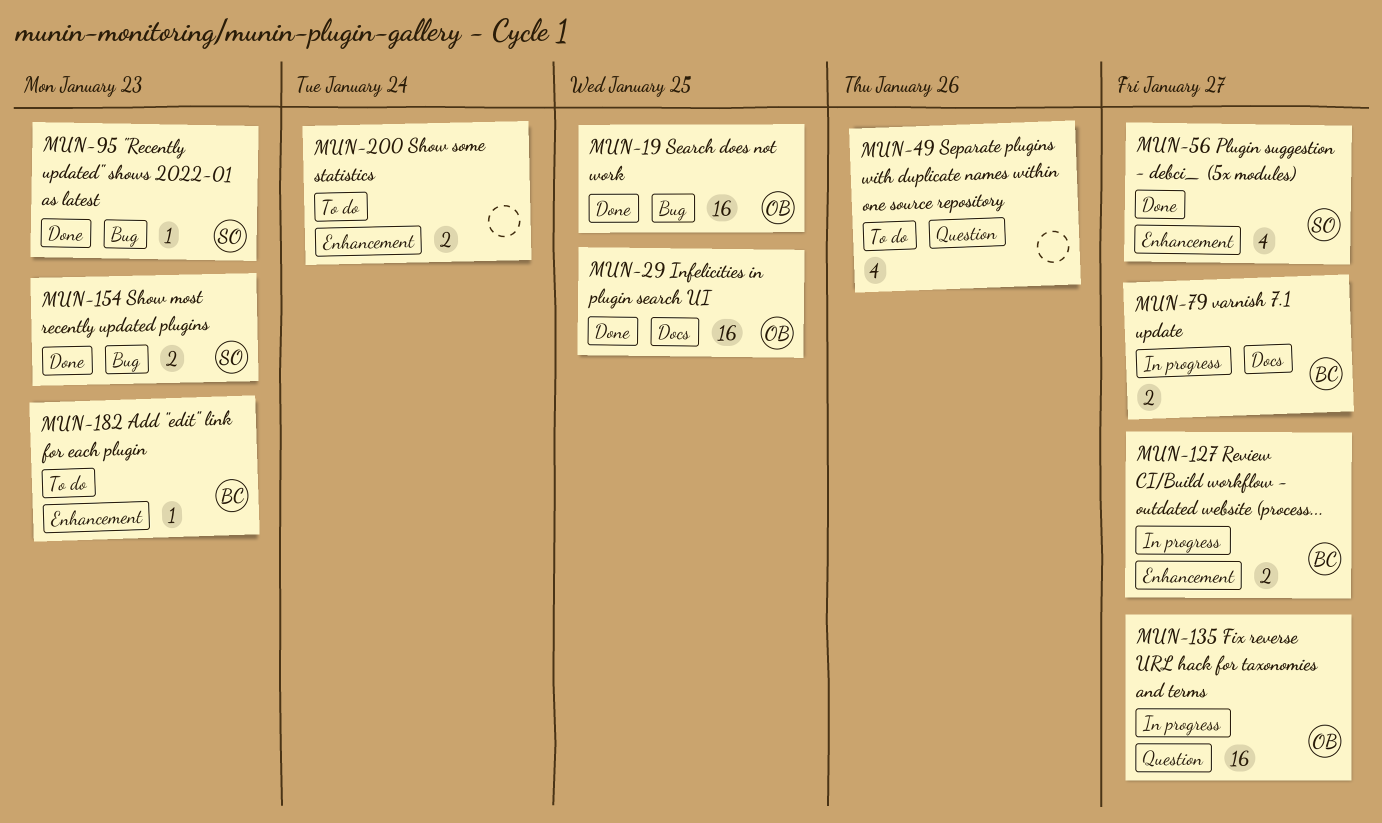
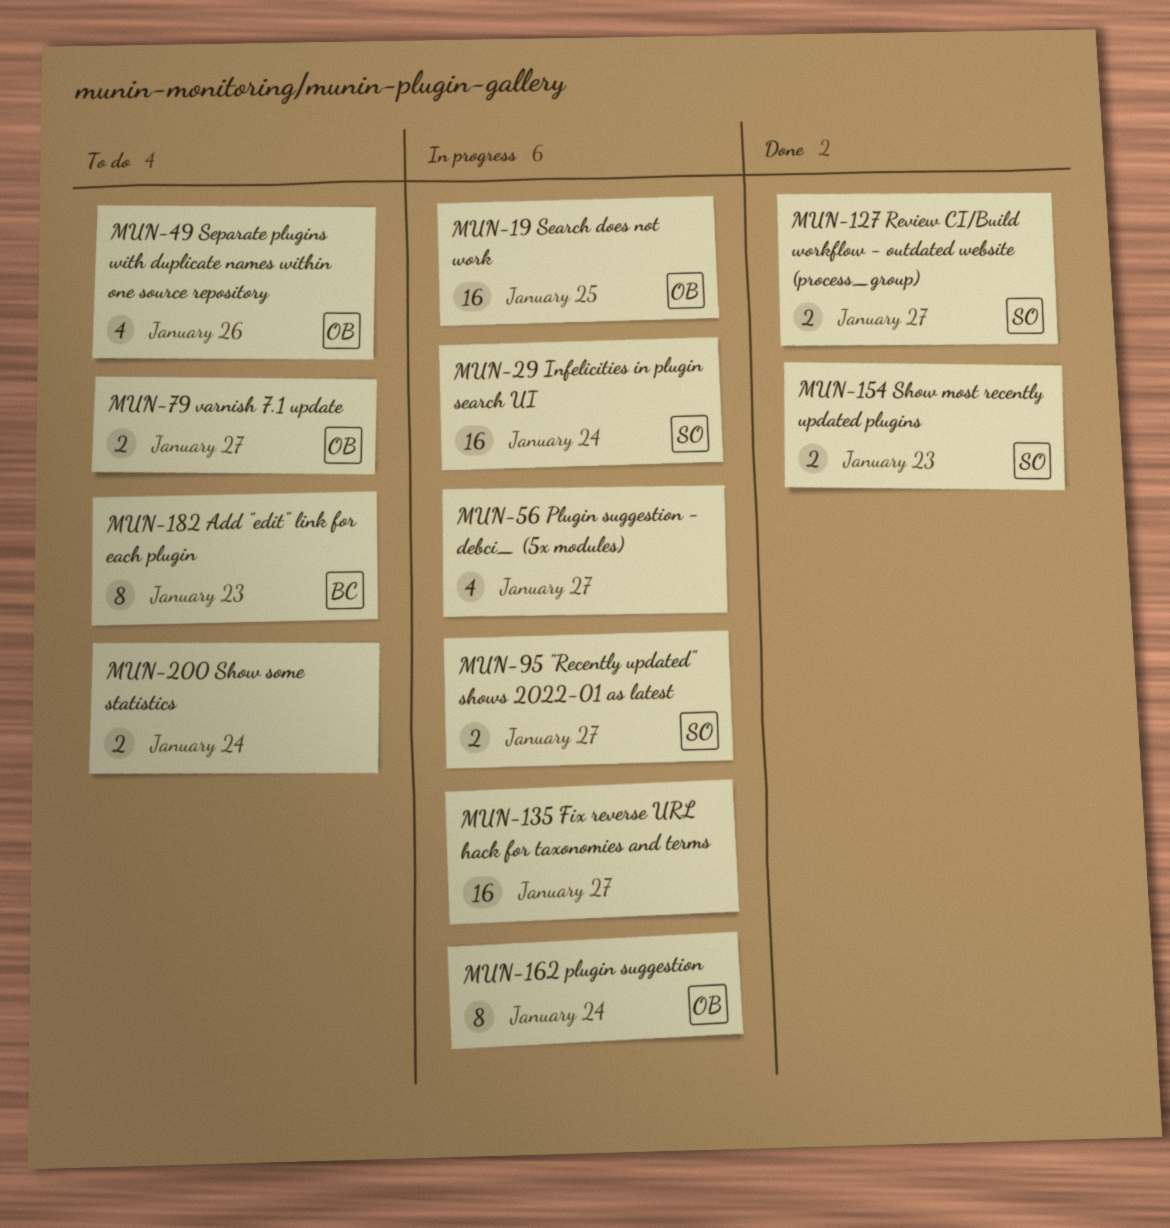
MUN-19, status: Done -> In progress
MUN-29, status: Done -> In progress
MUN-29, owner: OB -> SO
MUN-29, due: Jan 25 -> Jan 24
MUN-49, owner: none -> OB
MUN-56, status: Done -> In progress
MUN-56, owner: SO -> none
MUN-79, status: In progress -> To do
MUN-79, owner: BC -> OB
MUN-95, status: Done -> In progress
MUN-95, estimate: 1 -> 2
MUN-95, due: Jan 23 -> Jan 27
MUN-127, status: In progress -> Done
MUN-127, owner: BC -> SO
MUN-135, owner: OB -> none
MUN-162: none -> present
MUN-182, estimate: 1 -> 8

